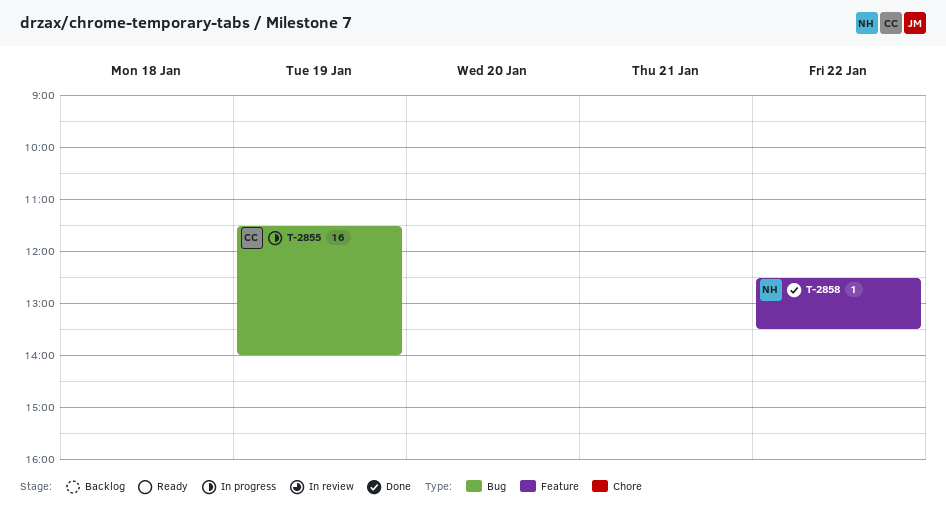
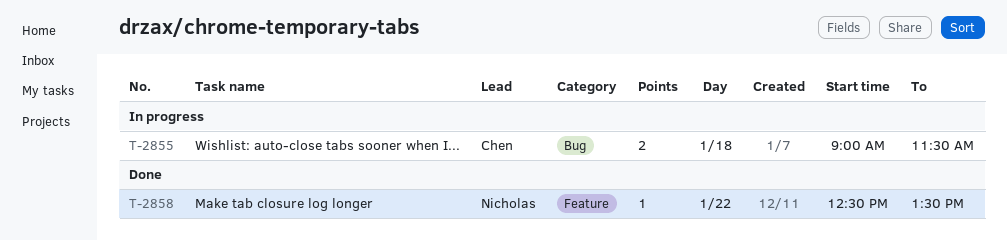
T-2855, estimate: 16 -> 2
T-2855, day: Jan 19 -> Jan 18
T-2855, begins: 11:30 -> 09:00
T-2855, ends: 14:00 -> 11:30

